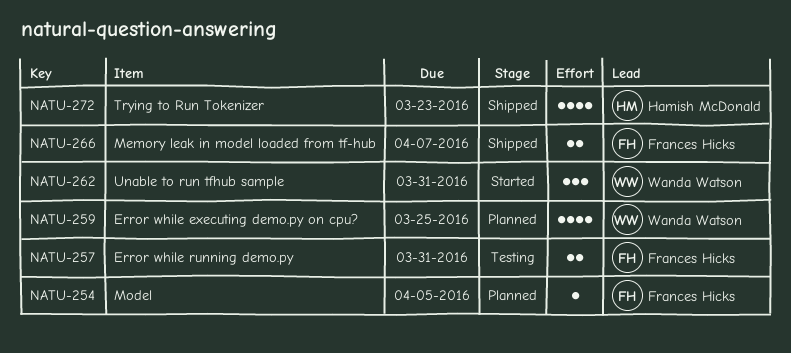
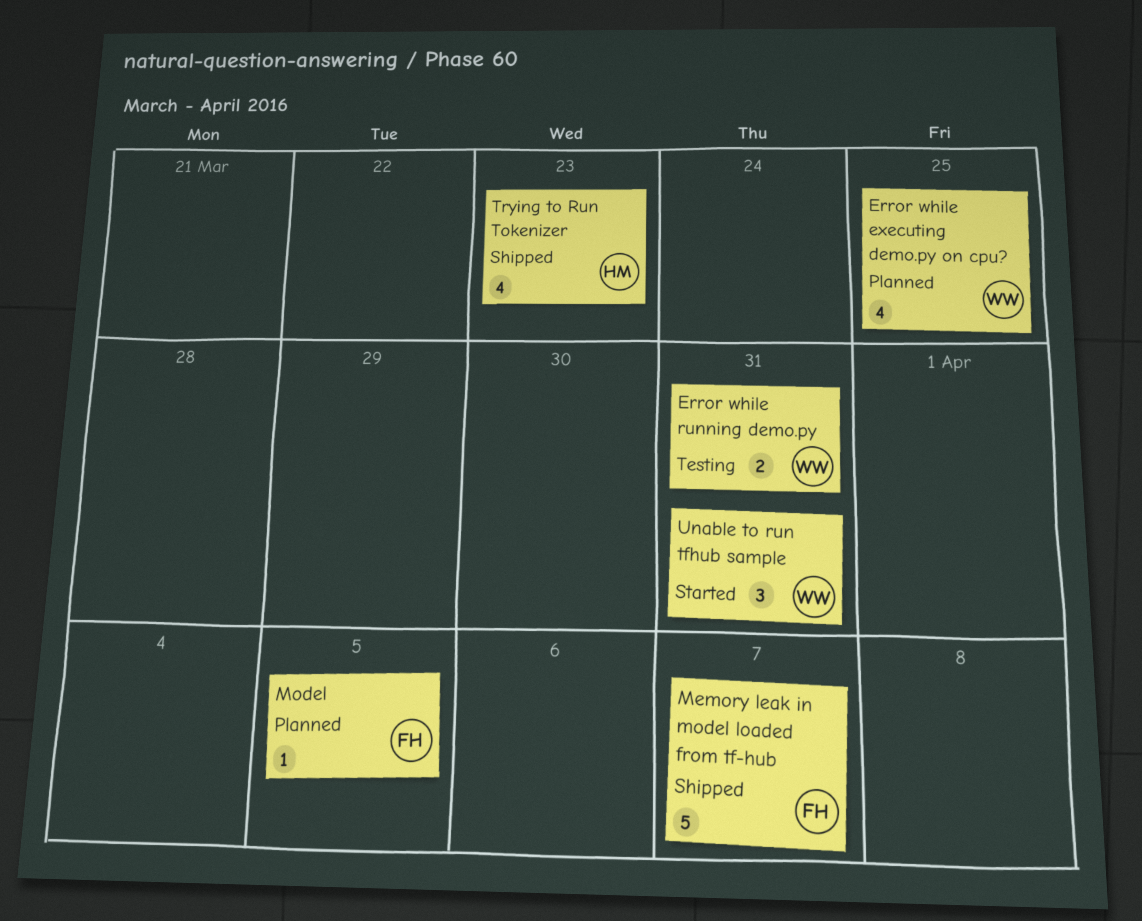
Error while running demo.py, owner: Frances Hicks -> Wanda Watson
Memory leak in model loaded from tf-hub, estimate: 2 -> 5

